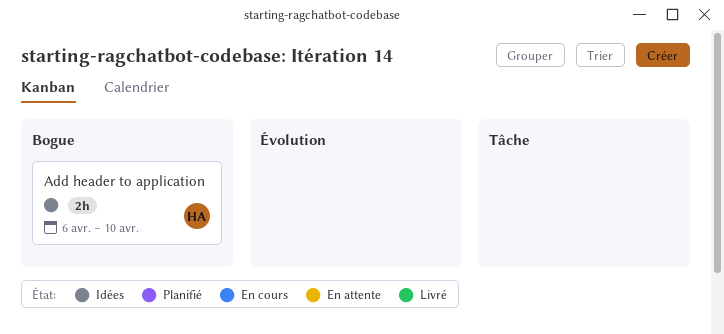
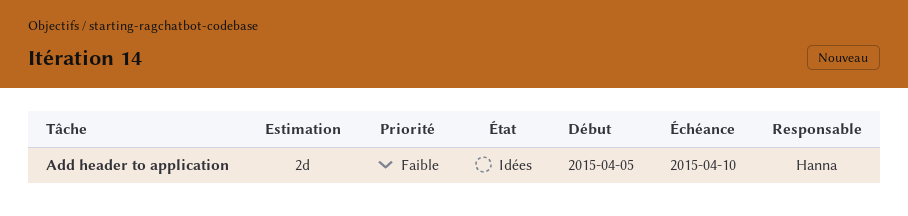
Add header to application, estimate: 2h -> 2d
Add header to application, start: Apr 6 -> Apr 5

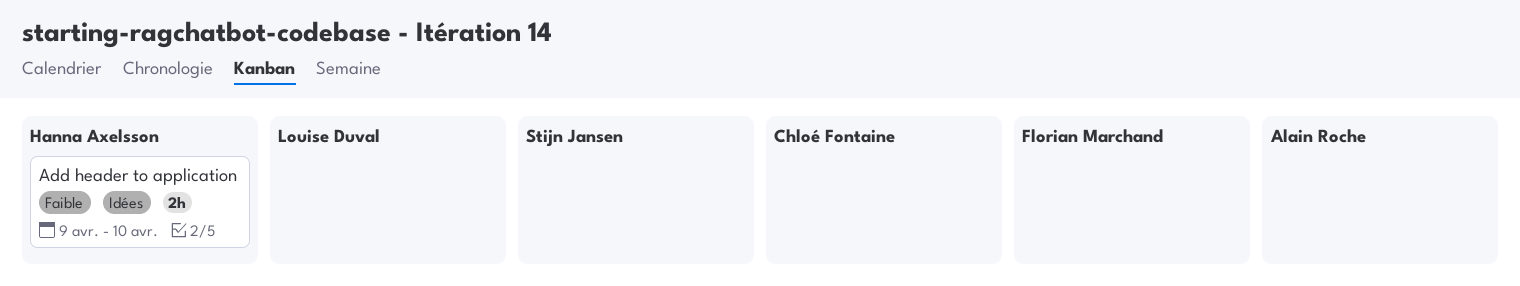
Add header to application, estimate: 2d -> 2h
Add header to application, start: Apr 5 -> Apr 9

